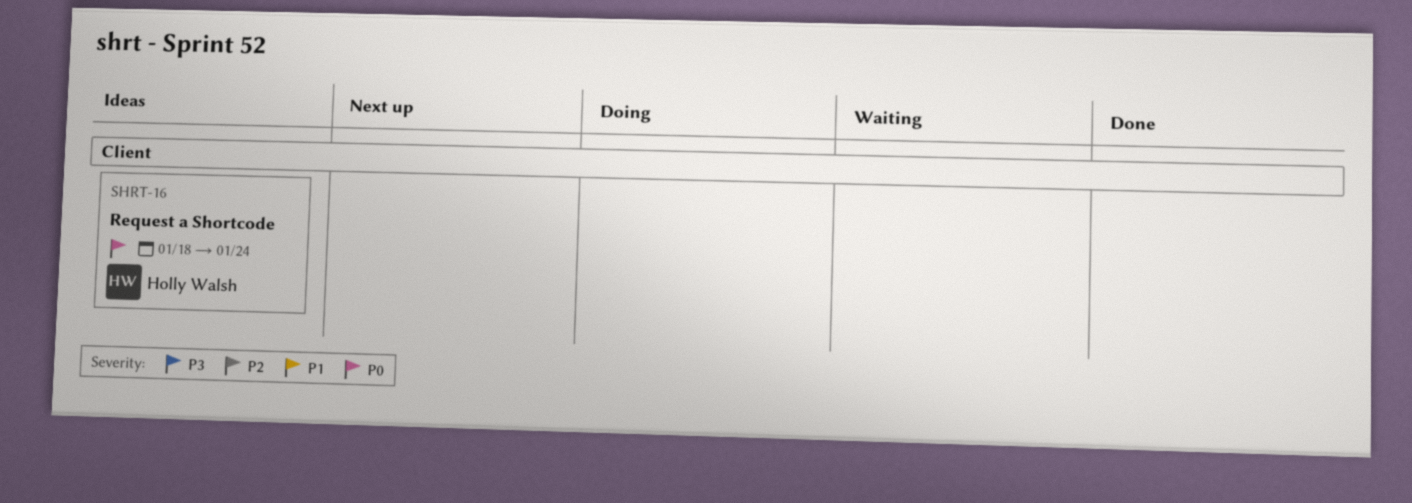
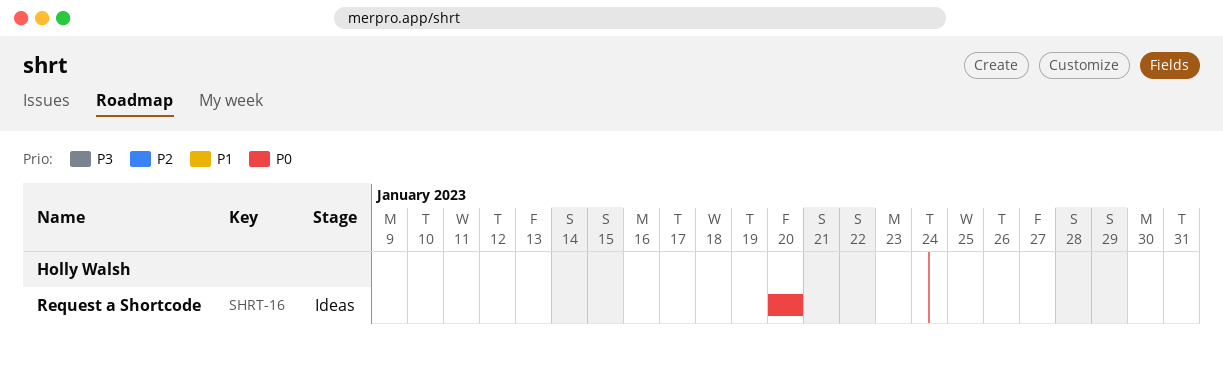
SHRT-16, start: Jan 18 -> Jan 20
SHRT-16, due: Jan 24 -> Jan 20

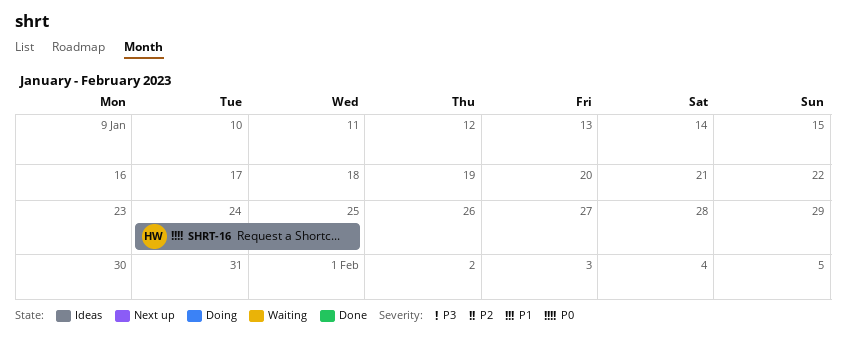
SHRT-16, start: Jan 20 -> Jan 24
SHRT-16, due: Jan 20 -> Jan 25

